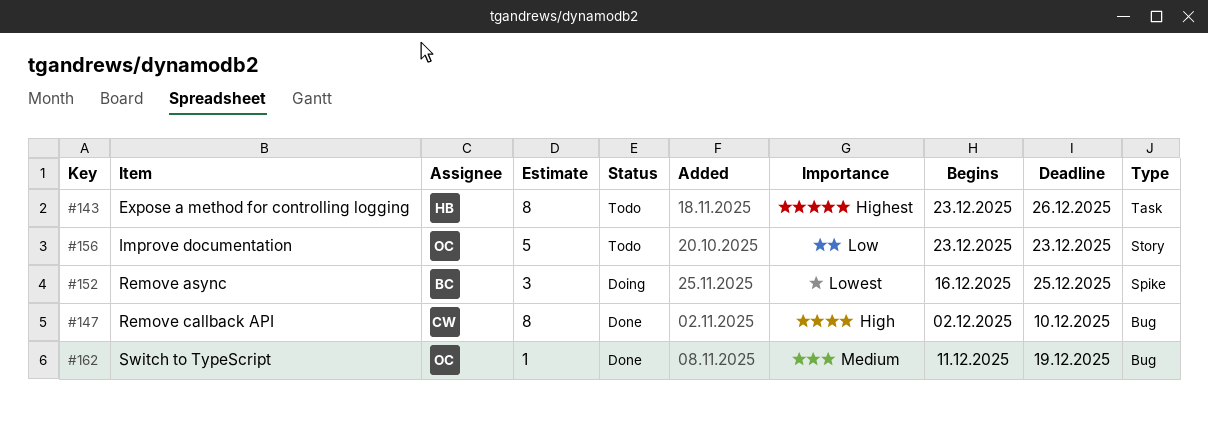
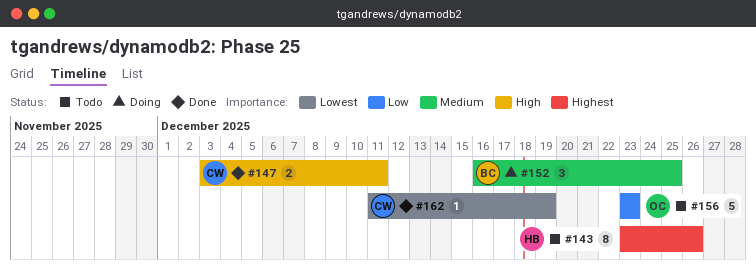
#147, estimate: 8 -> 2
#147, start: Dec 2 -> Dec 3
#147, due: Dec 10 -> Dec 11
#152, priority: Lowest -> Medium
#162, owner: OC -> CW
#162, priority: Medium -> Lowest

